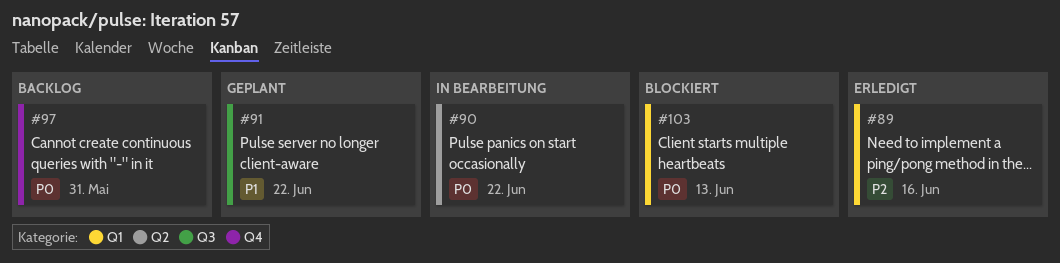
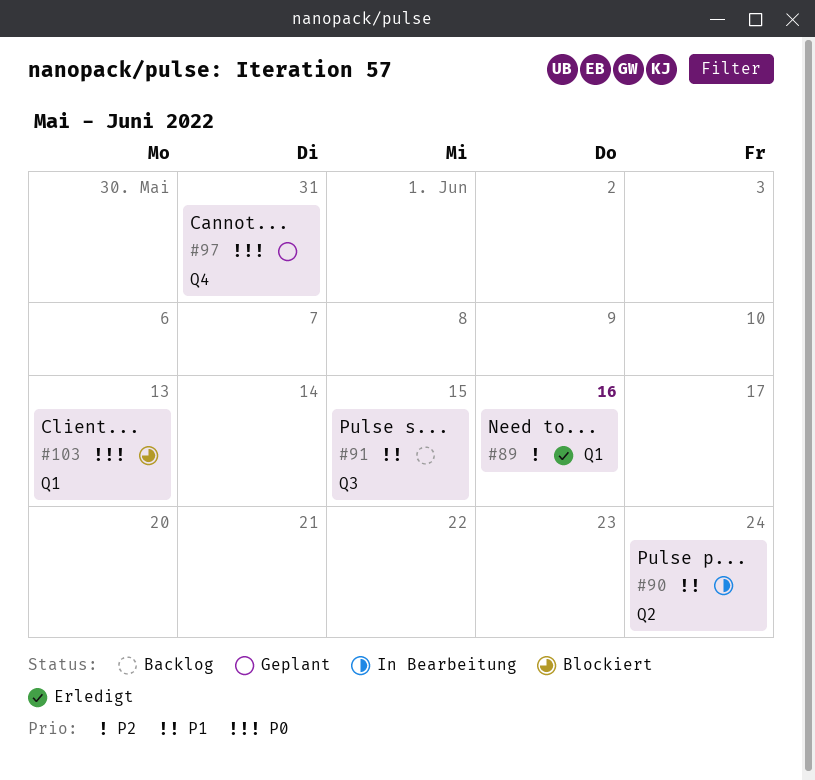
#90, priority: P0 -> P1
#90, due: Jun 22 -> Jun 24
#91, status: Geplant -> Backlog
#91, due: Jun 22 -> Jun 15
#97, status: Backlog -> Geplant

